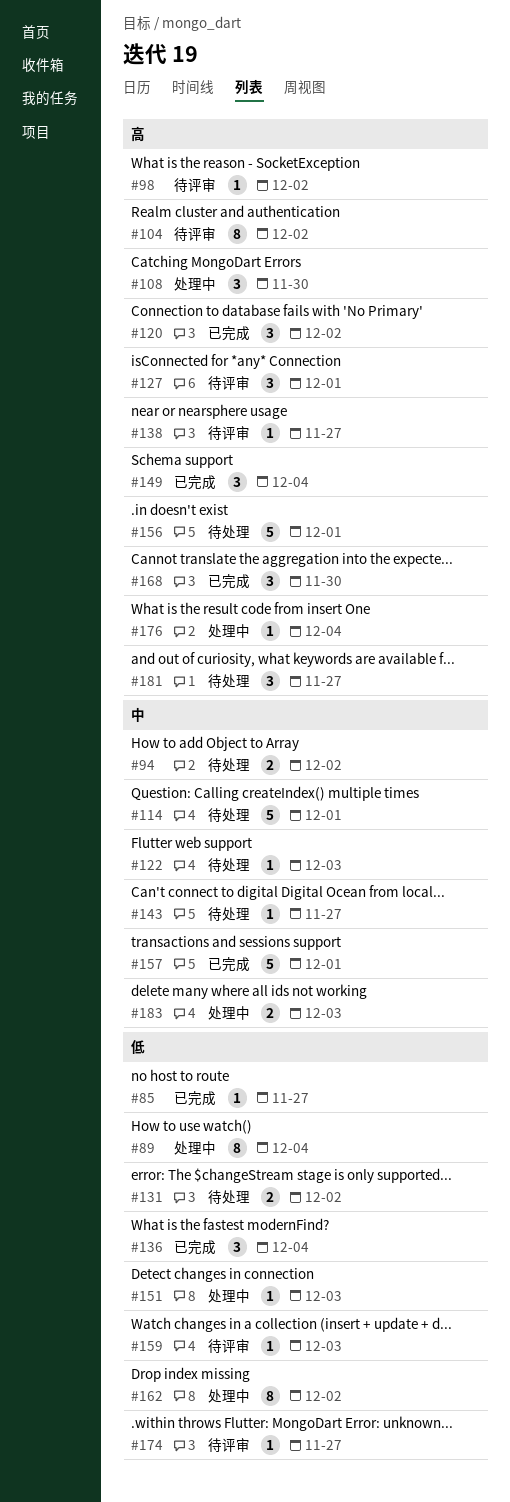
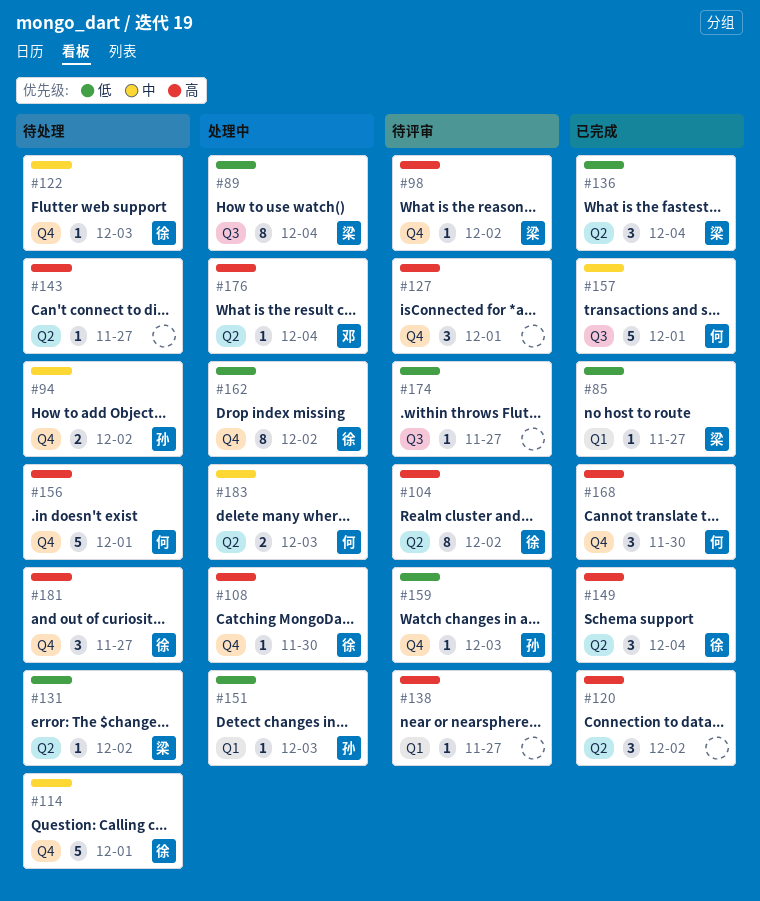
#108, estimate: 3 -> 1
#131, estimate: 2 -> 1
#143, priority: 中 -> 高

